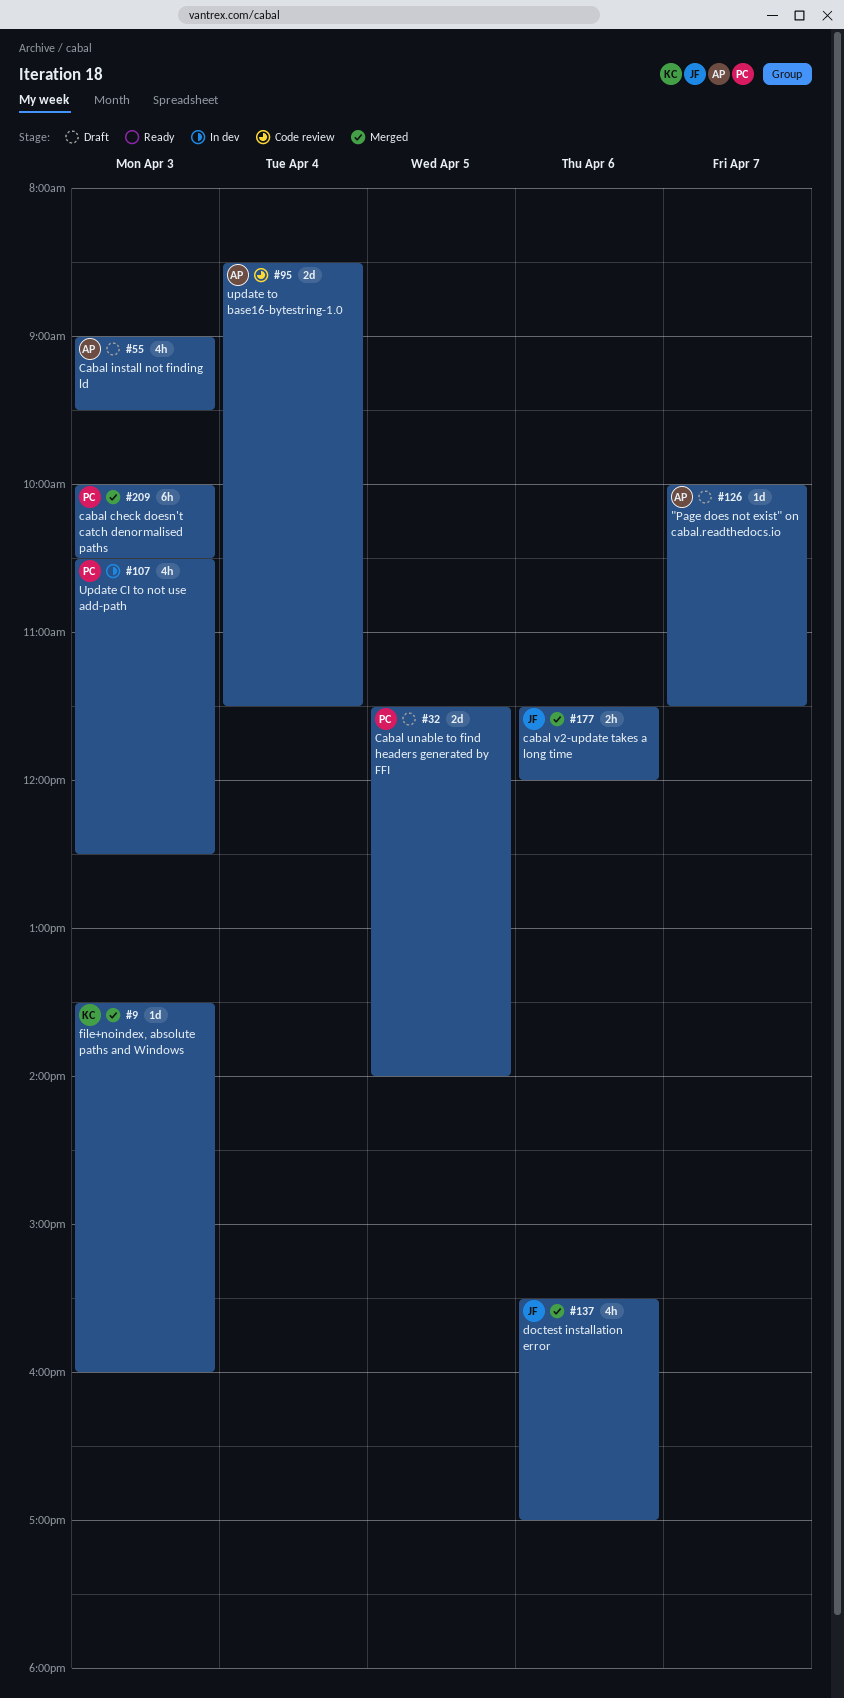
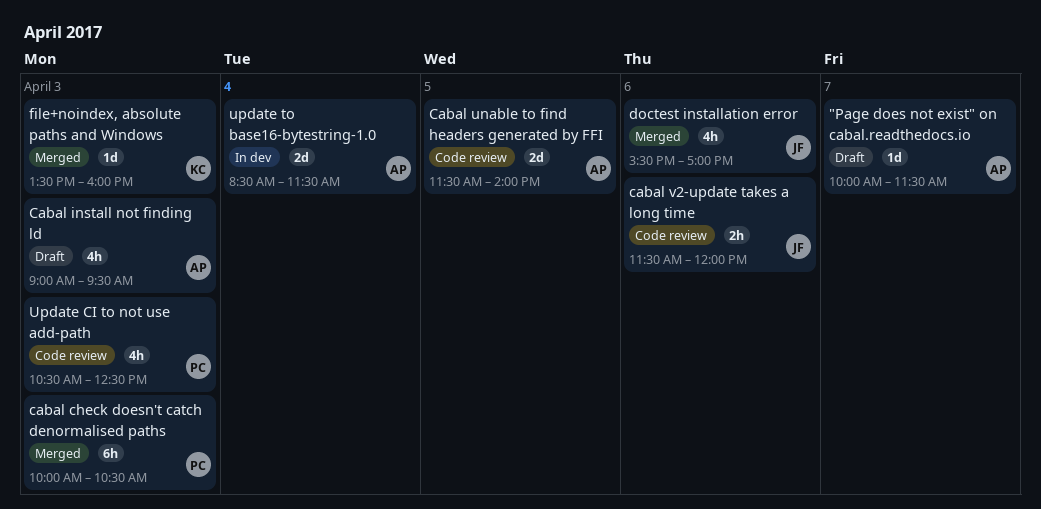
Cabal unable to find headers generated by FFI, status: Draft -> Code review
Cabal unable to find headers generated by FFI, owner: PC -> AP
cabal v2-update takes a long time, status: Merged -> Code review
Update CI to not use add-path, status: In dev -> Code review
update to base16-bytestring-1.0, status: Code review -> In dev

